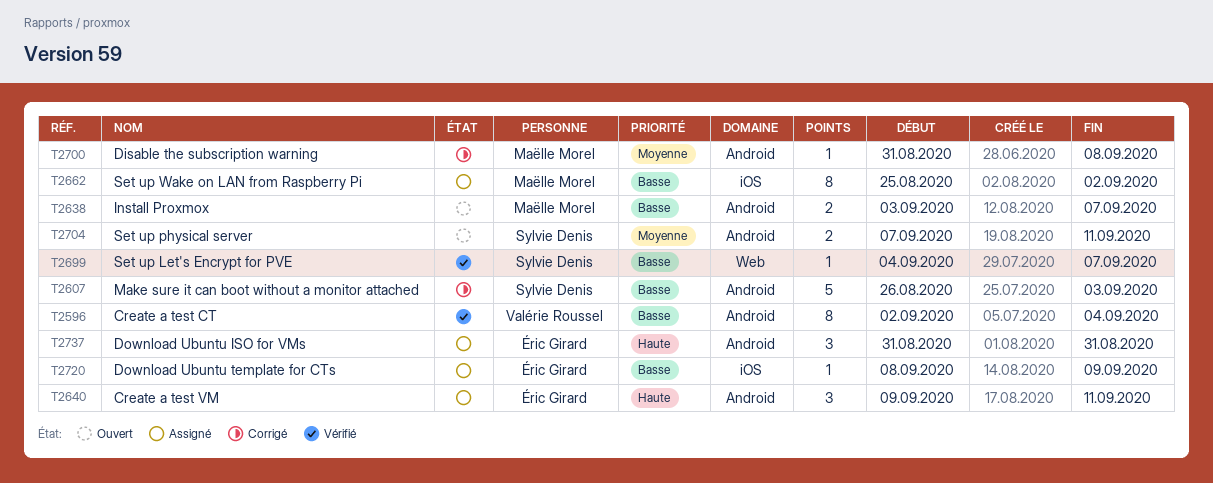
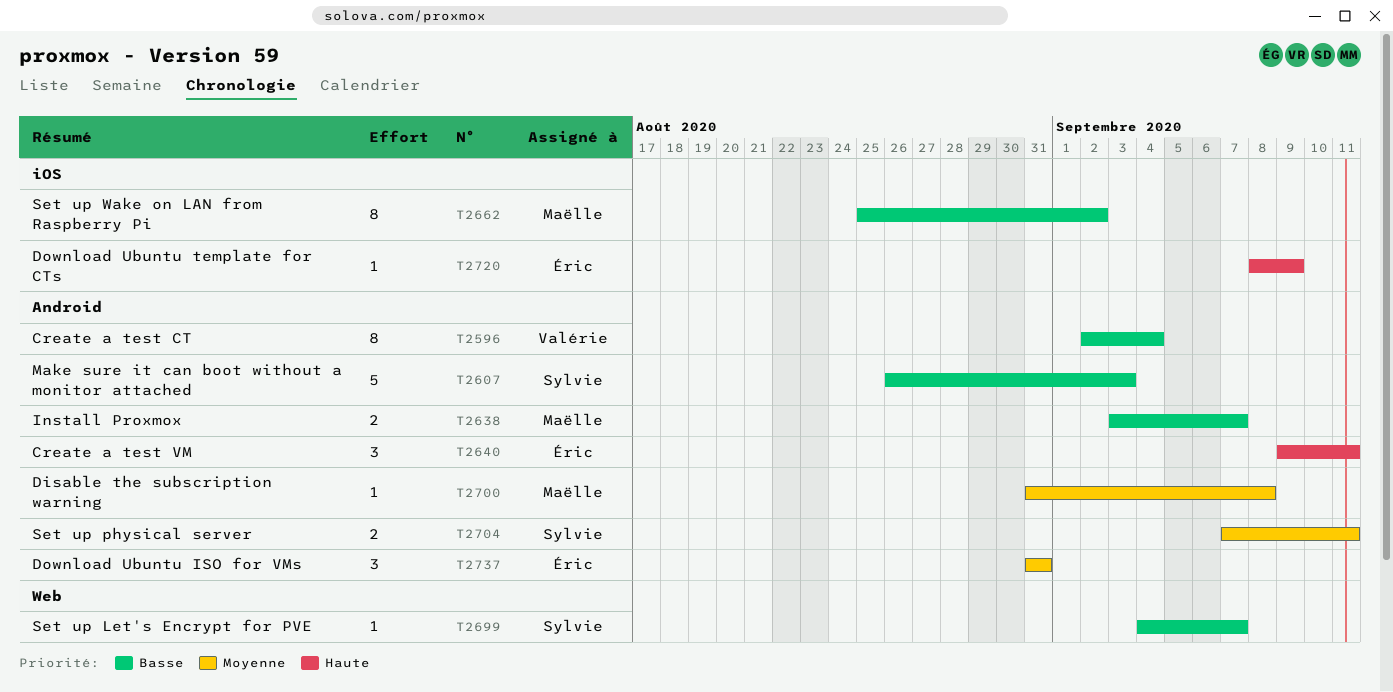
T2720, priority: Basse -> Haute
T2737, priority: Haute -> Moyenne

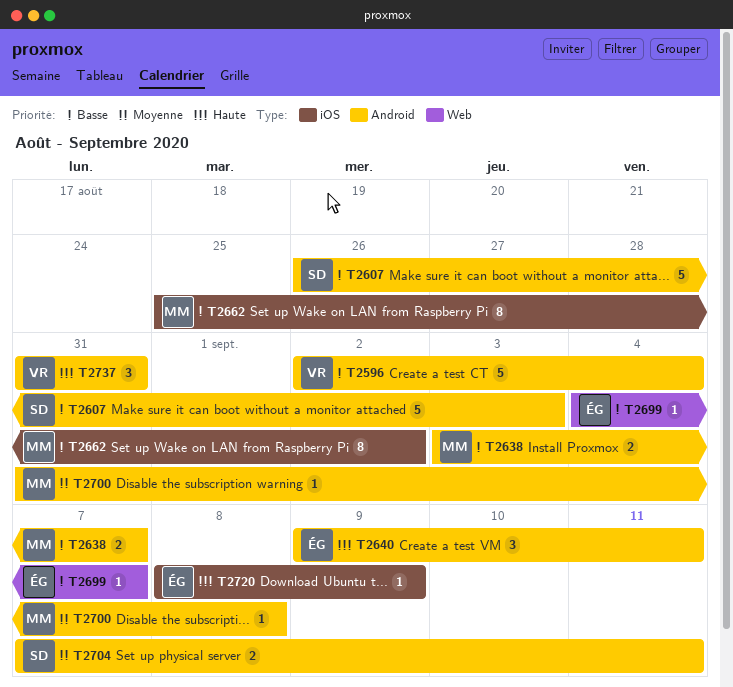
T2596, estimate: 8 -> 5
T2699, owner: Sylvie -> Éric
T2737, owner: Éric -> Valérie
T2737, priority: Moyenne -> Haute

